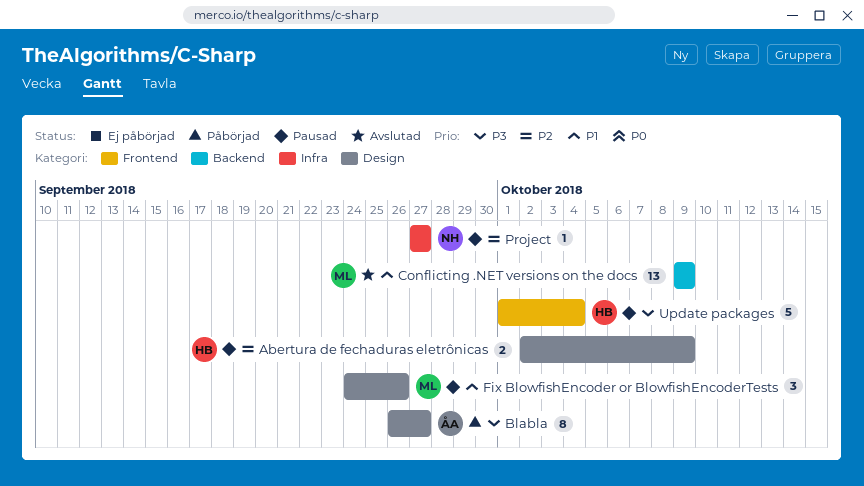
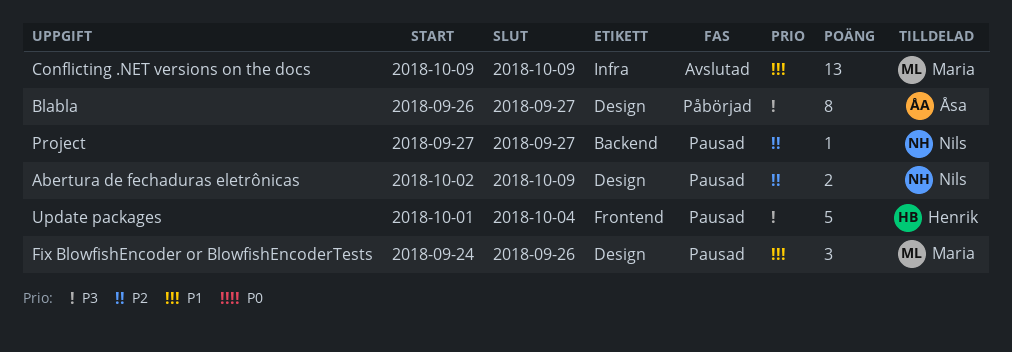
Abertura de fechaduras eletrônicas, owner: Henrik -> Nils
Conflicting .NET versions on the docs, label: Backend -> Infra
Project, label: Infra -> Backend

